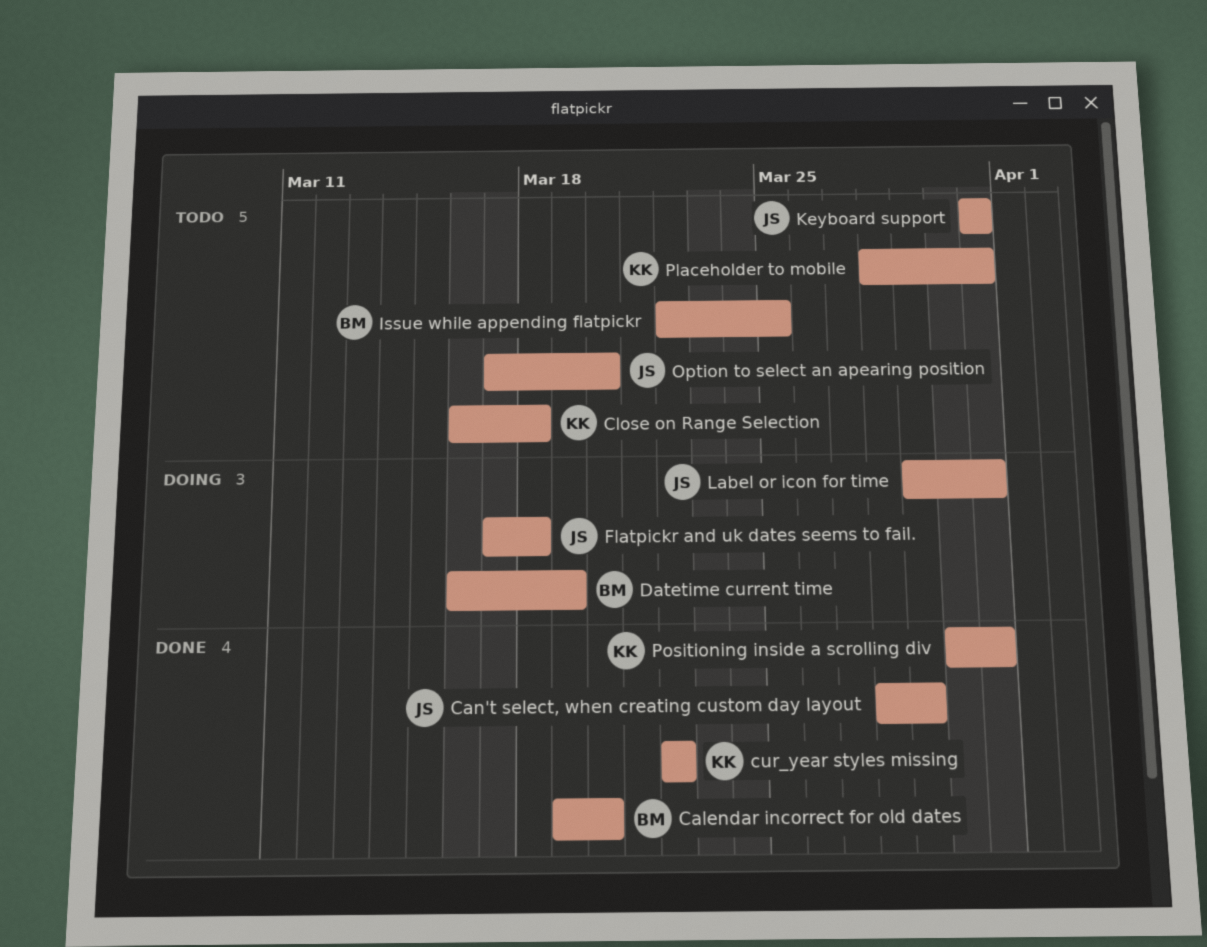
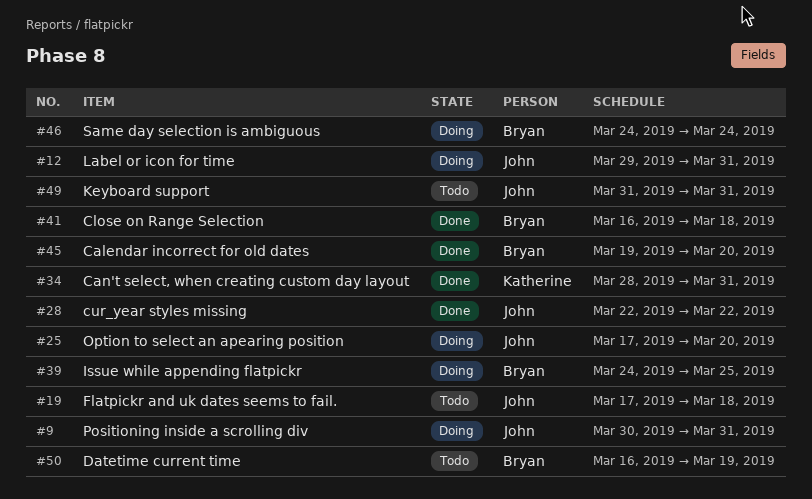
Can't select, when creating custom day layout, owner: John -> Katherine
Can't select, when creating custom day layout, due: Mar 29 -> Mar 31
Close on Range Selection, status: Todo -> Done
Close on Range Selection, owner: Katherine -> Bryan
cur_year styles missing, owner: Katherine -> John
Datetime current time, status: Doing -> Todo
Flatpickr and uk dates seems to fail., status: Doing -> Todo
Issue while appending flatpickr, status: Todo -> Doing
Issue while appending flatpickr, start: Mar 22 -> Mar 24
Option to select an apearing position, status: Todo -> Doing
Placeholder to mobile: present -> none
Positioning inside a scrolling div, status: Done -> Doing
Positioning inside a scrolling div, owner: Katherine -> John
Same day selection is ambiguous: none -> present

